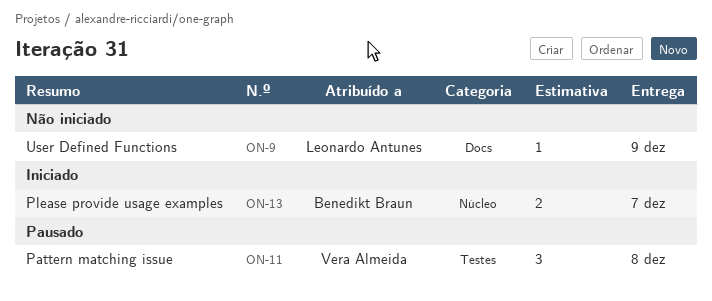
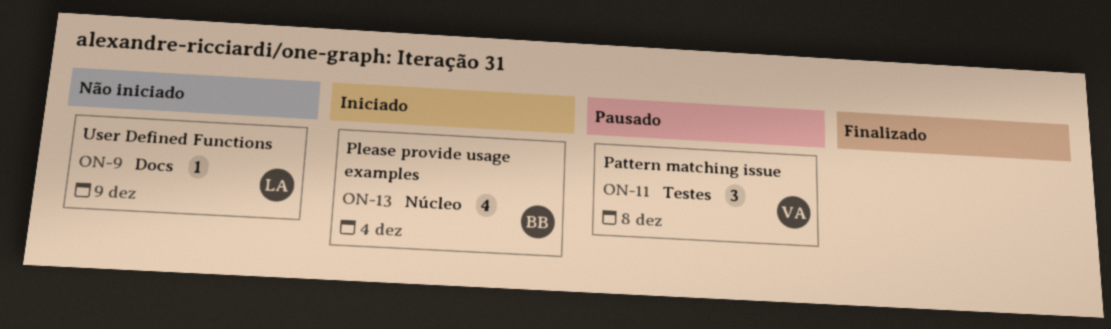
ON-13, estimate: 2 -> 4
ON-13, due: Dec 7 -> Dec 4

